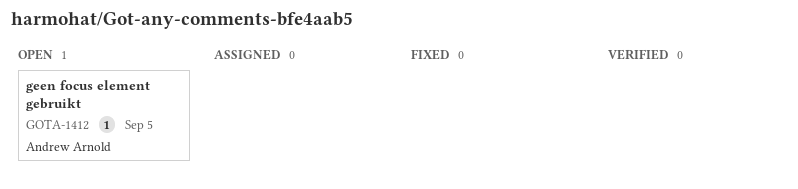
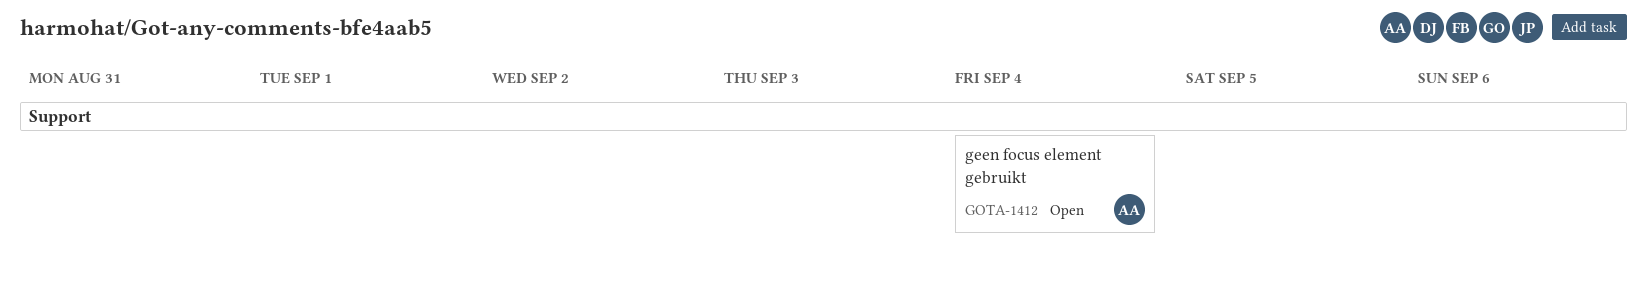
GOTA-1412, due: Sep 5 -> Sep 4

